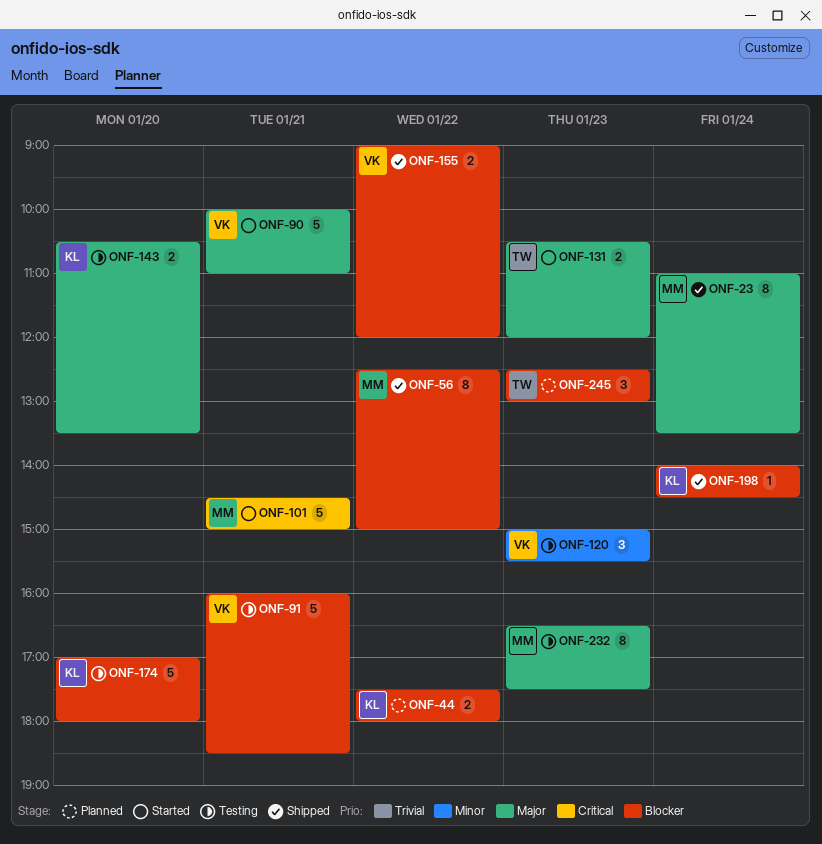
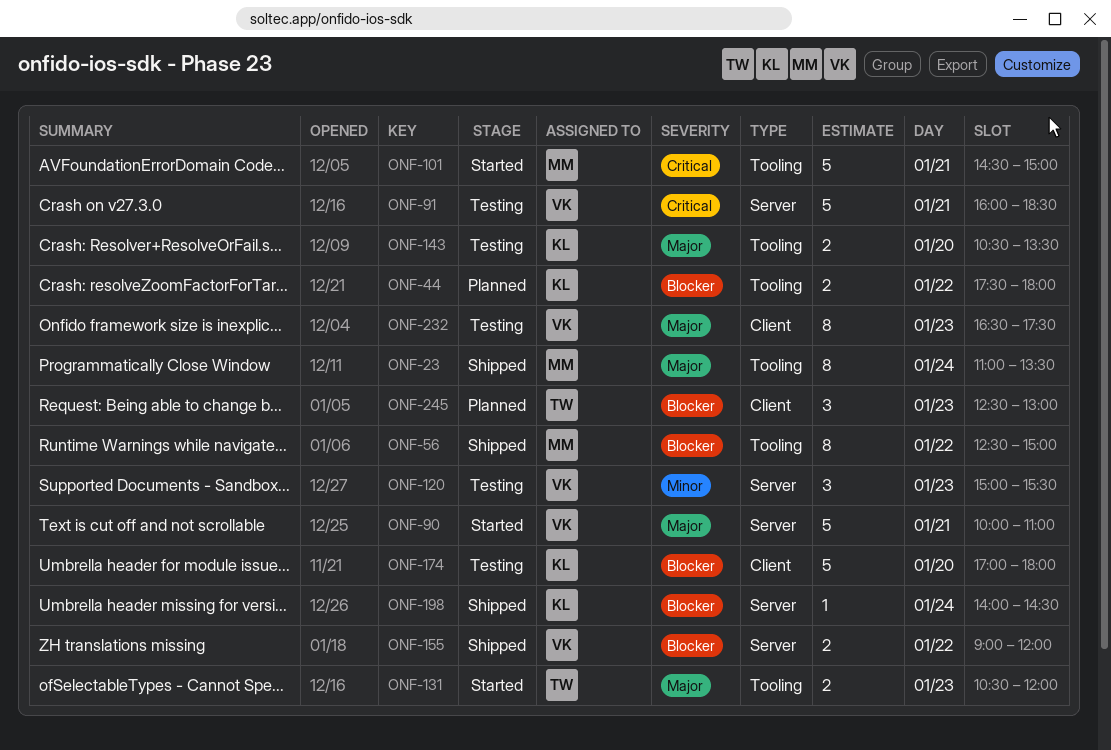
ONF-91, priority: Blocker -> Critical
ONF-232, owner: MM -> VK

